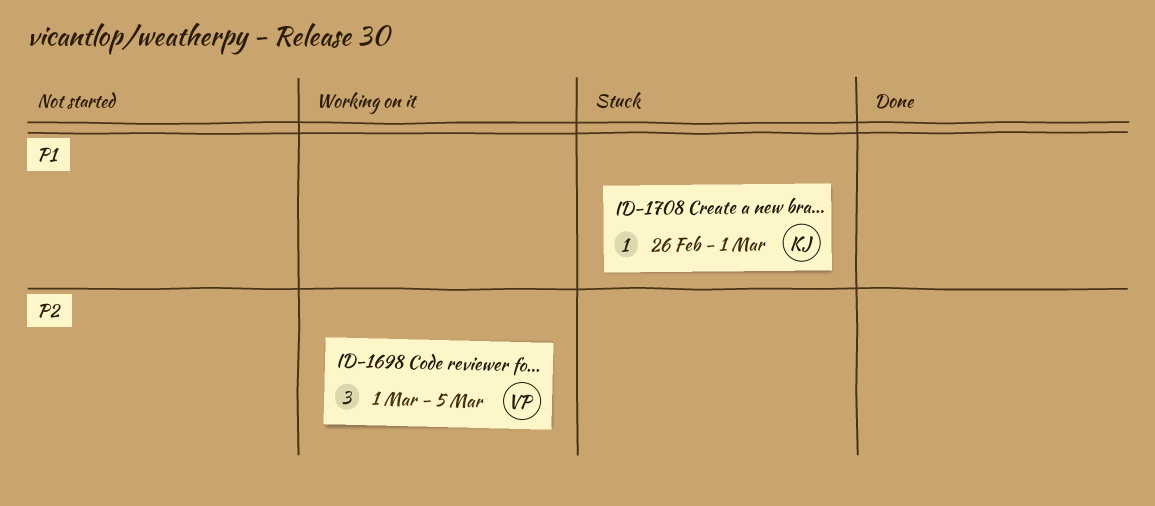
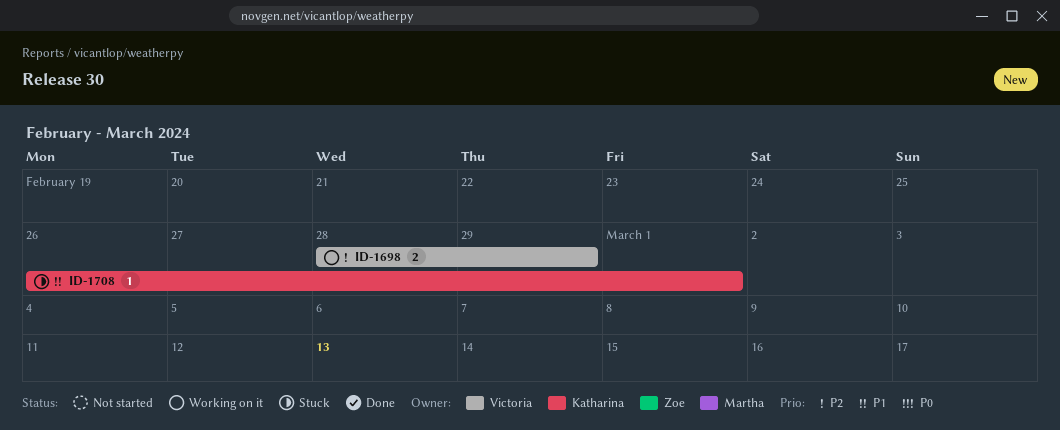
ID-1698, estimate: 3 -> 2
ID-1698, start: Mar 1 -> Feb 28
ID-1698, due: Mar 5 -> Feb 29

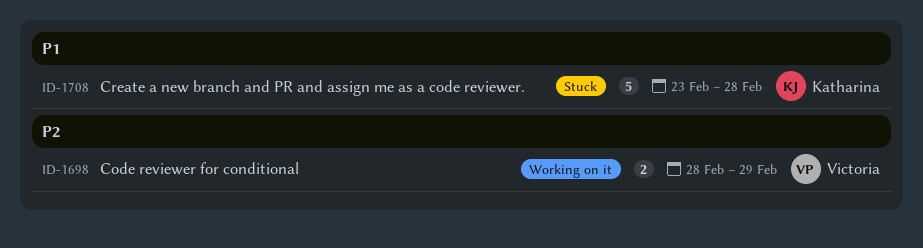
ID-1708, estimate: 1 -> 5
ID-1708, start: Feb 26 -> Feb 23
ID-1708, due: Mar 1 -> Feb 28

